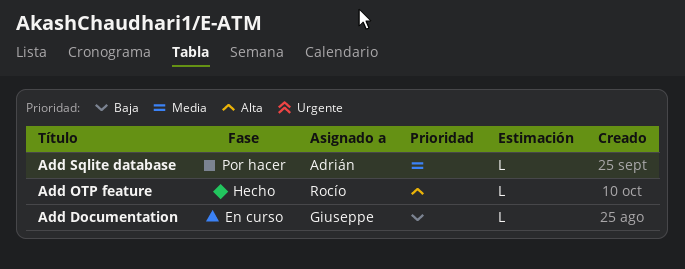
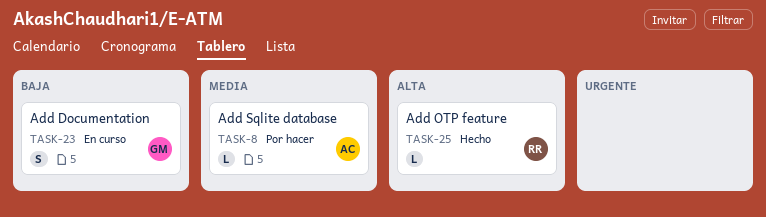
Add Documentation, estimate: L -> S

